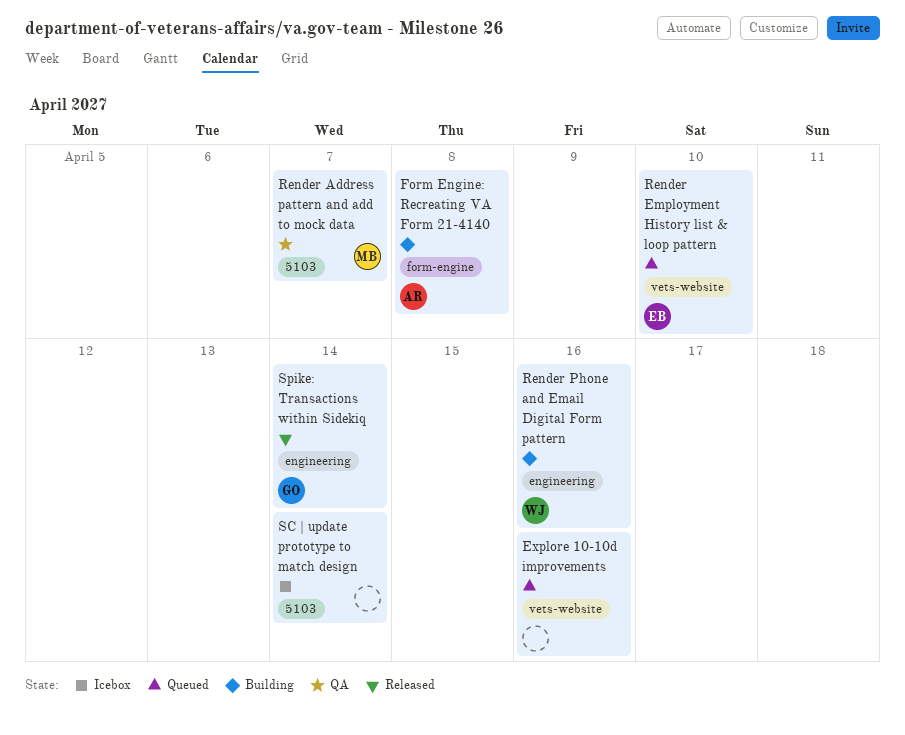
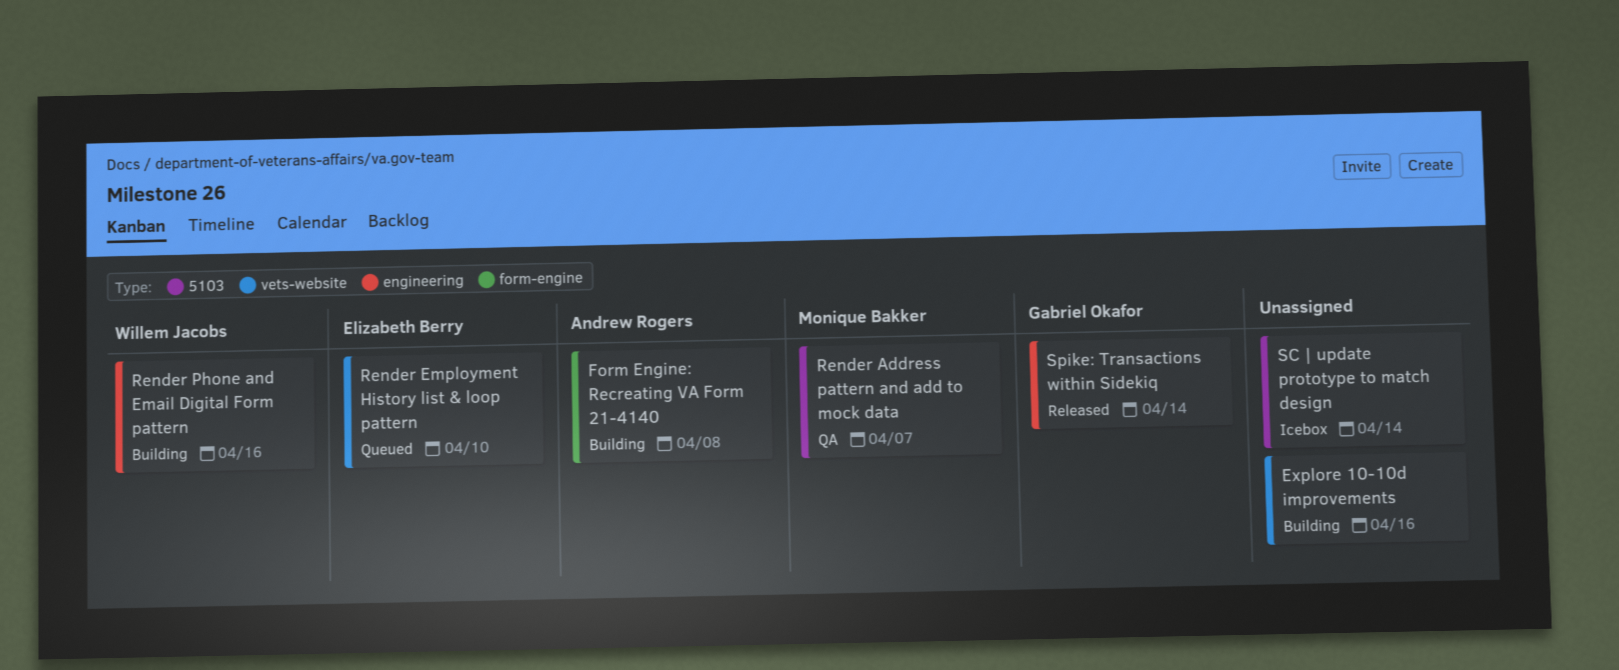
Explore 10-10d improvements, status: Queued -> Building

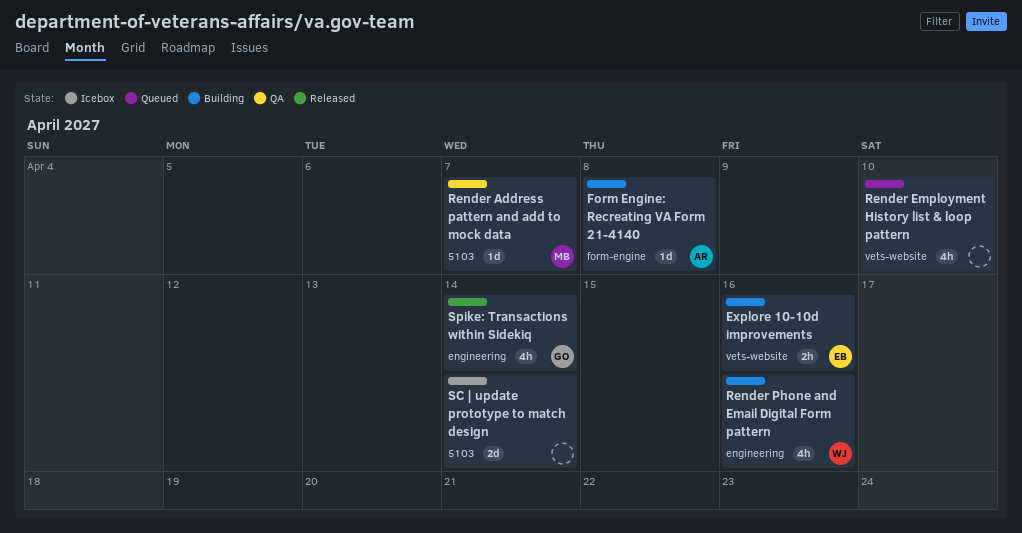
Explore 10-10d improvements, owner: none -> Elizabeth Berry
Render Employment History list & loop pattern, owner: Elizabeth Berry -> none

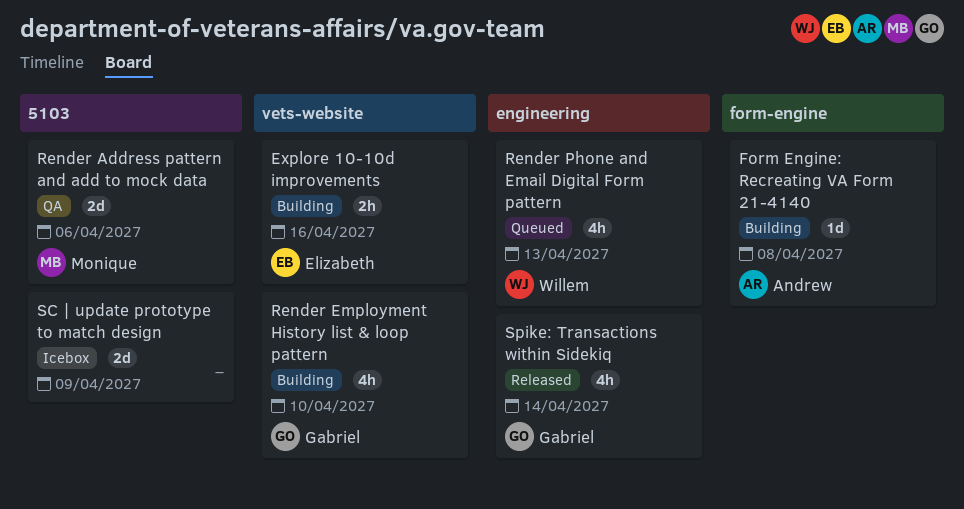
Render Address pattern and add to mock data, estimate: 1d -> 2d
Render Address pattern and add to mock data, due: Apr 7 -> Apr 6
Render Employment History list & loop pattern, status: Queued -> Building
Render Employment History list & loop pattern, owner: none -> Gabriel
Render Phone and Email Digital Form pattern, status: Building -> Queued
Render Phone and Email Digital Form pattern, due: Apr 16 -> Apr 13
SC | update prototype to match design, due: Apr 14 -> Apr 9

